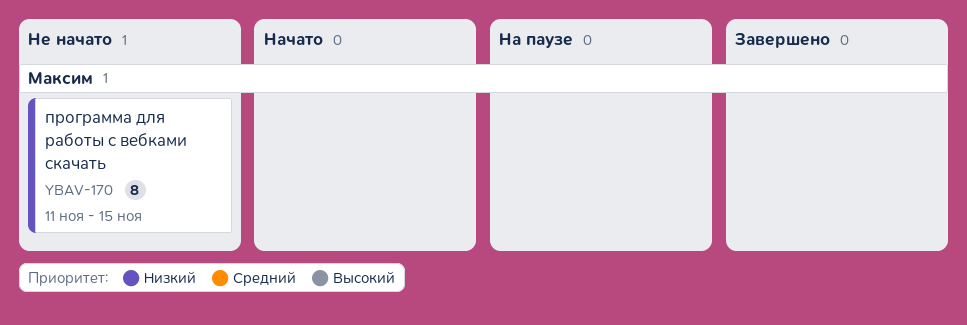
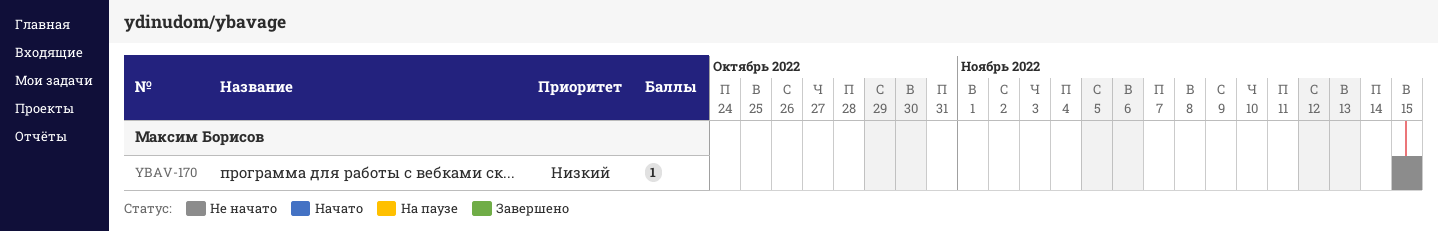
YBAV-170, estimate: 8 -> 1
YBAV-170, start: Nov 11 -> Nov 15

